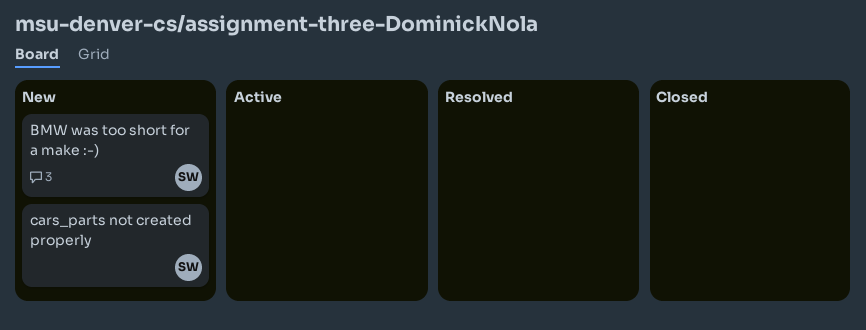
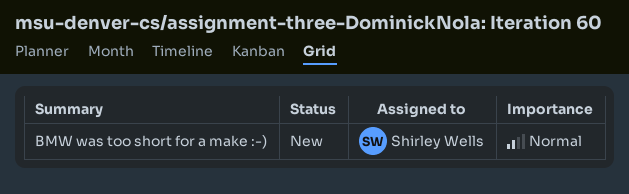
cars_parts not created properly: present -> none

